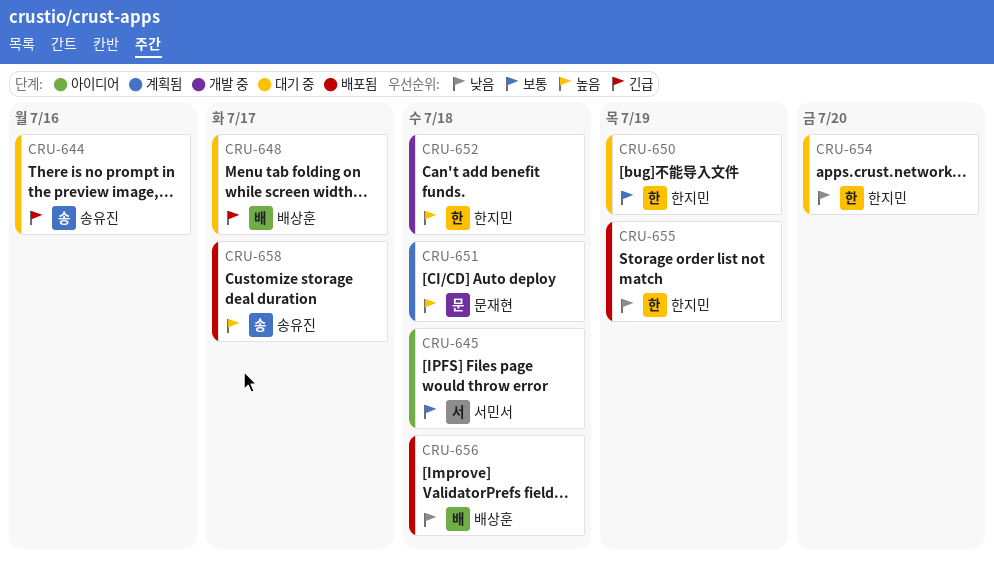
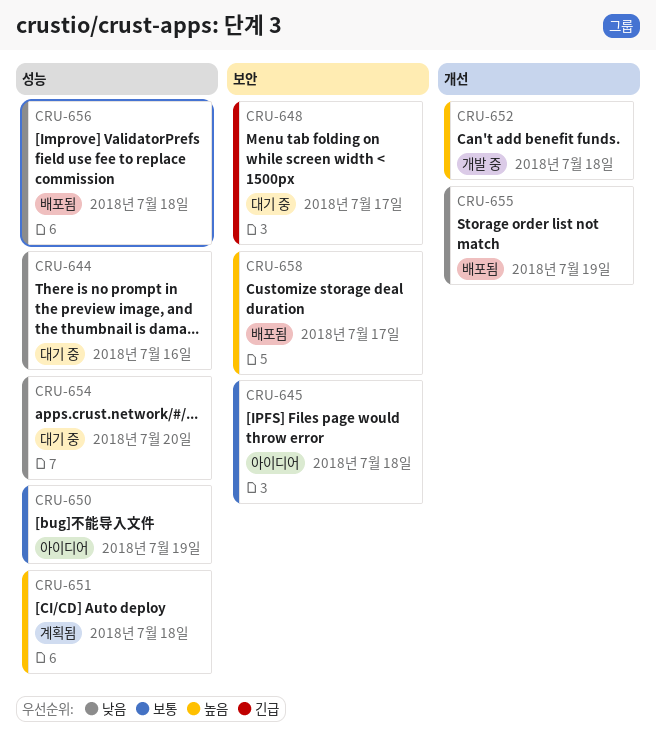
CRU-644, priority: 긴급 -> 낮음
CRU-650, status: 대기 중 -> 아이디어

